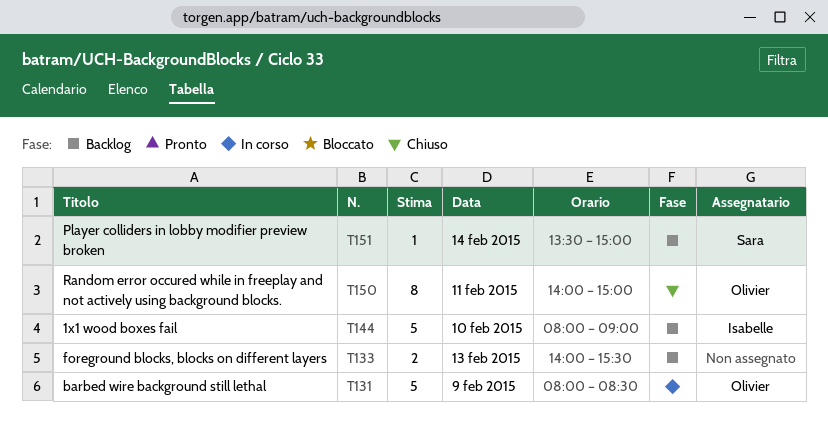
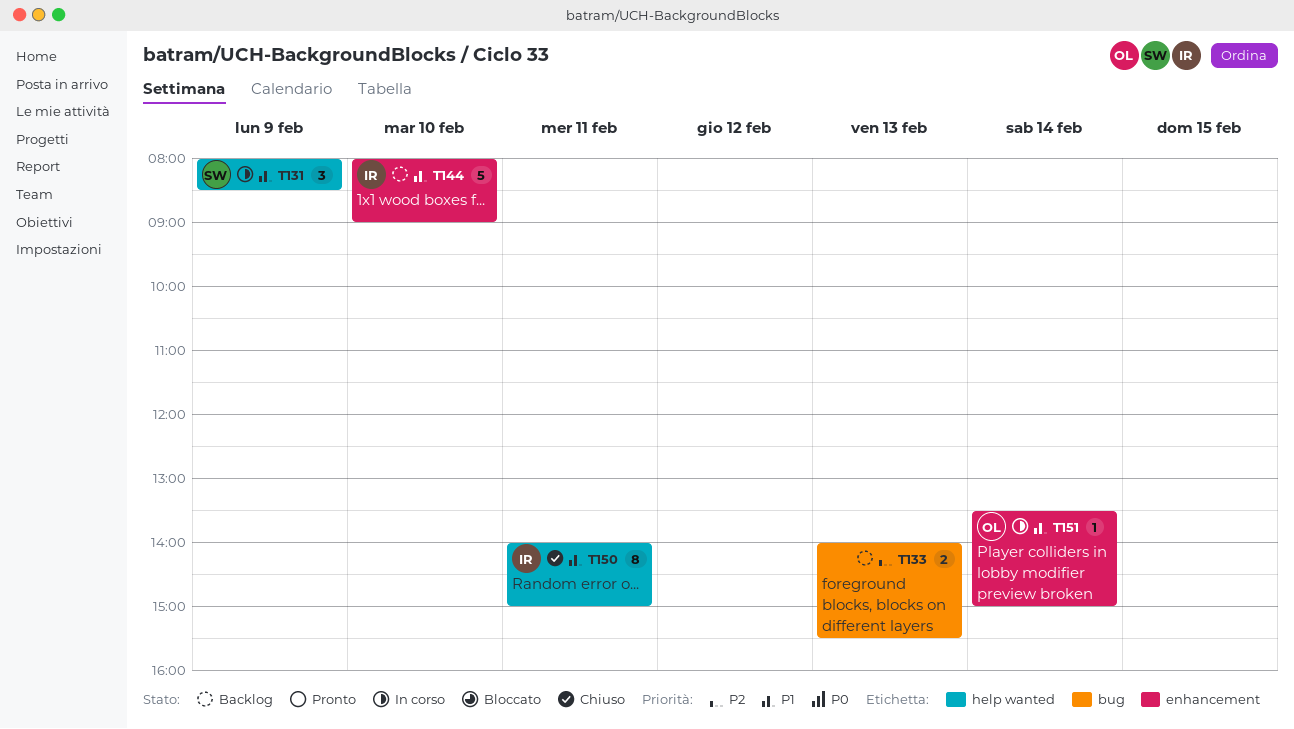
T131, owner: Olivier -> Sara
T131, estimate: 5 -> 3
T150, owner: Olivier -> Isabelle
T151, status: Backlog -> In corso
T151, owner: Sara -> Olivier

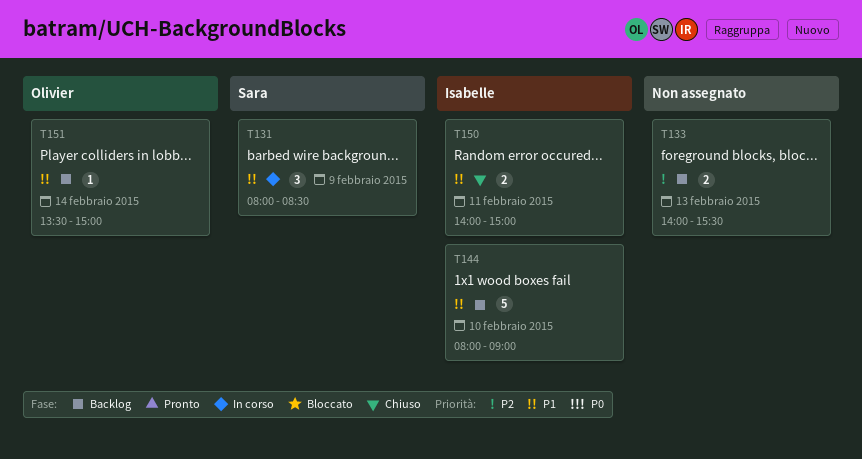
T150, estimate: 8 -> 2
T151, status: In corso -> Backlog

